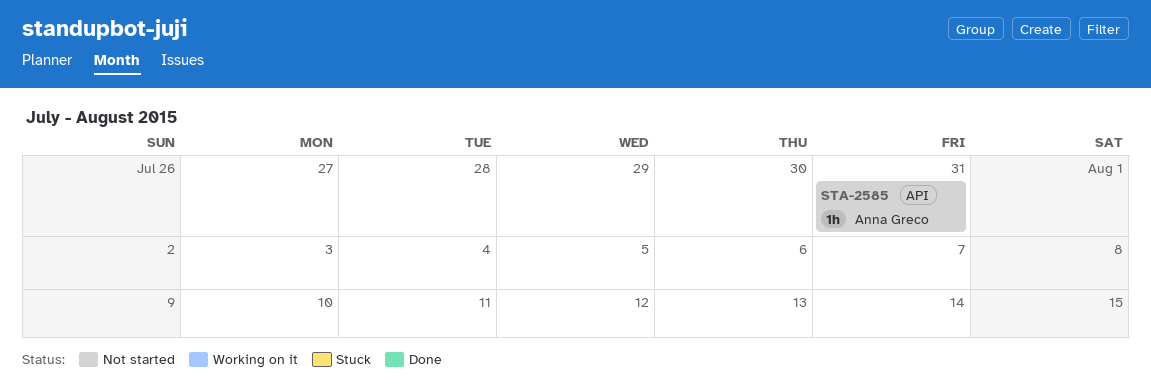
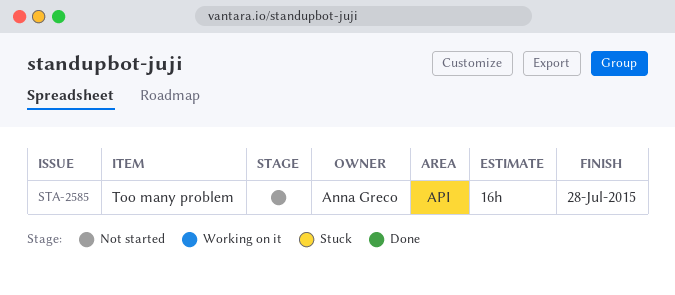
STA-2585, estimate: 1h -> 16h
STA-2585, due: Jul 31 -> Jul 28

